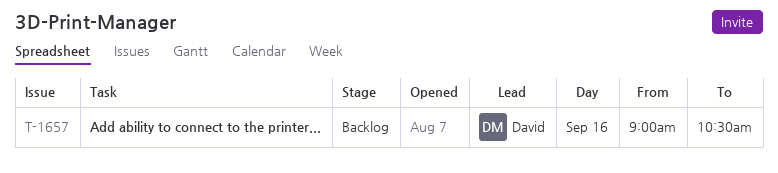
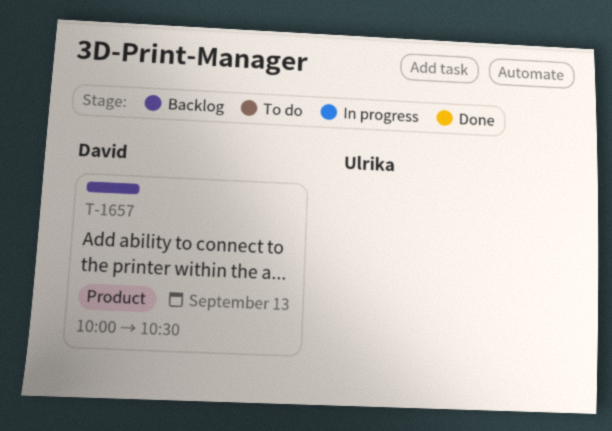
T-1657, day: Sep 16 -> Sep 13
T-1657, begins: 09:00 -> 10:00

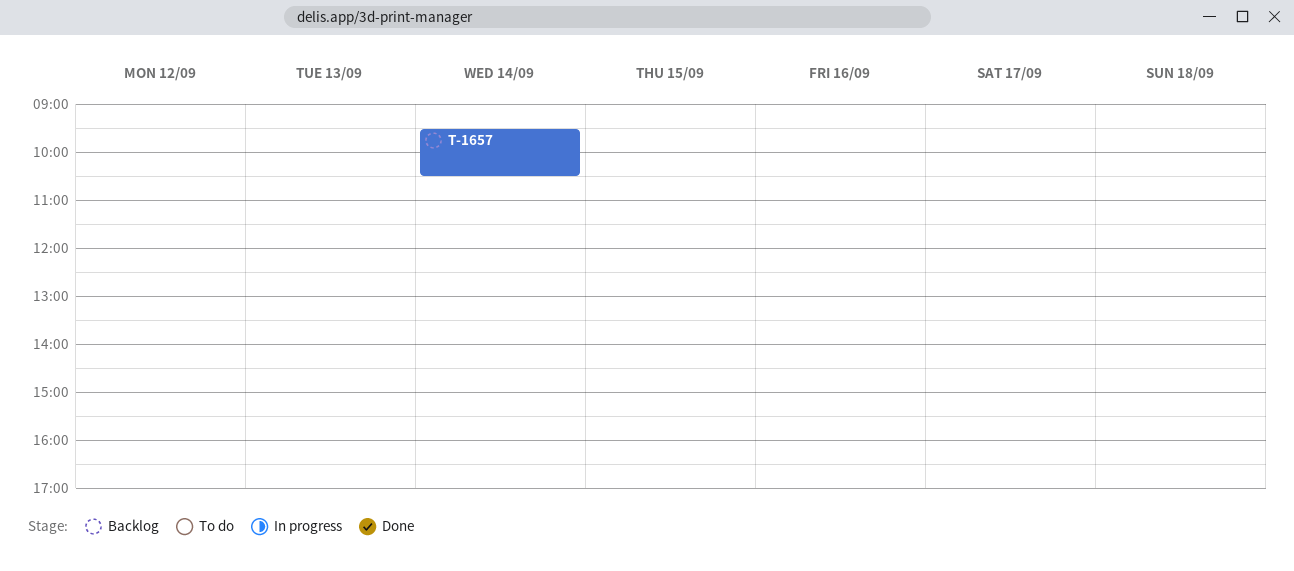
T-1657, day: Sep 13 -> Sep 14
T-1657, begins: 10:00 -> 09:30

